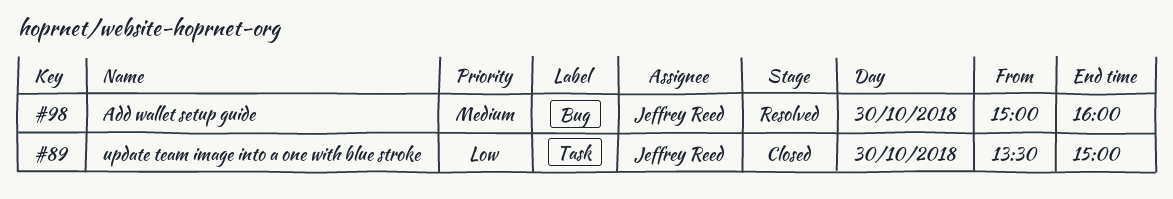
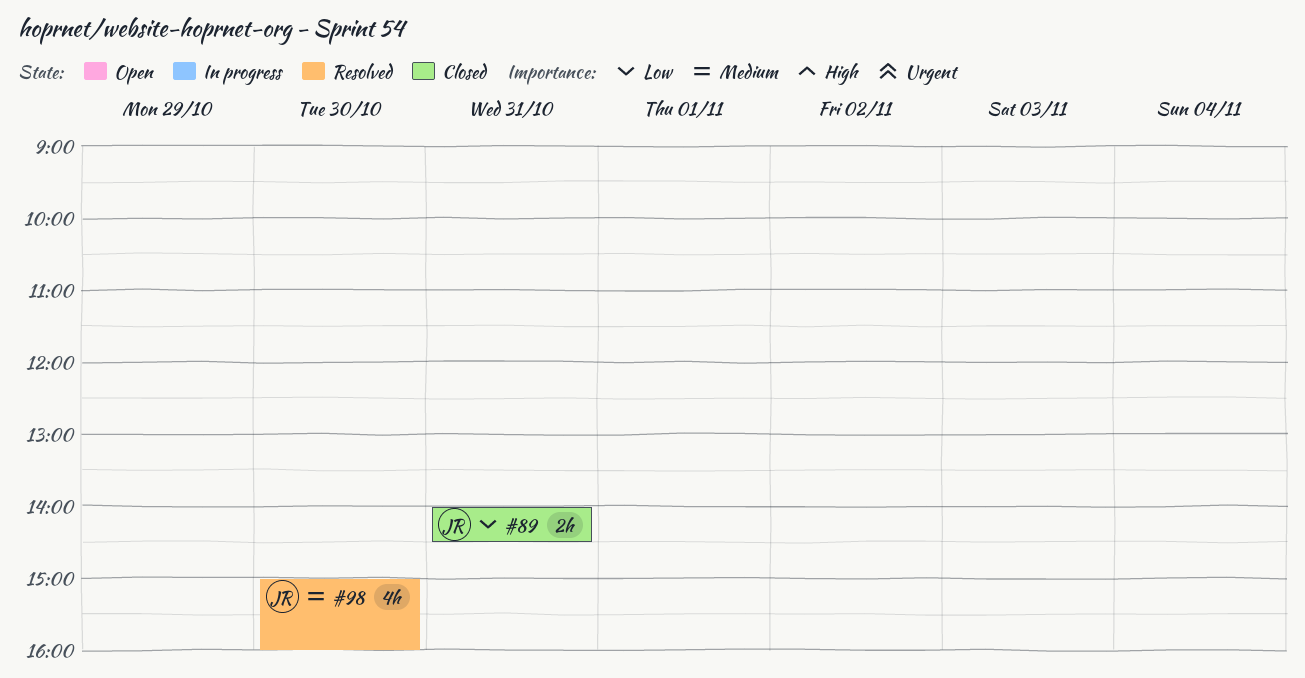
#89, day: Oct 30 -> Oct 31
#89, begins: 13:30 -> 14:00
#89, ends: 15:00 -> 14:30

